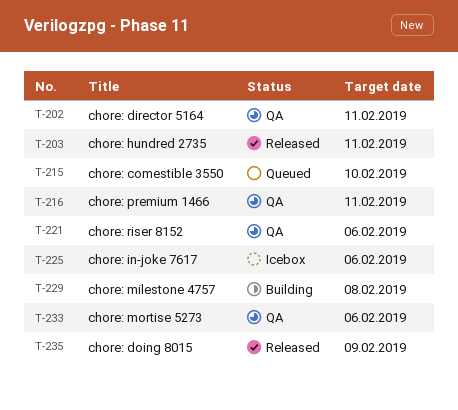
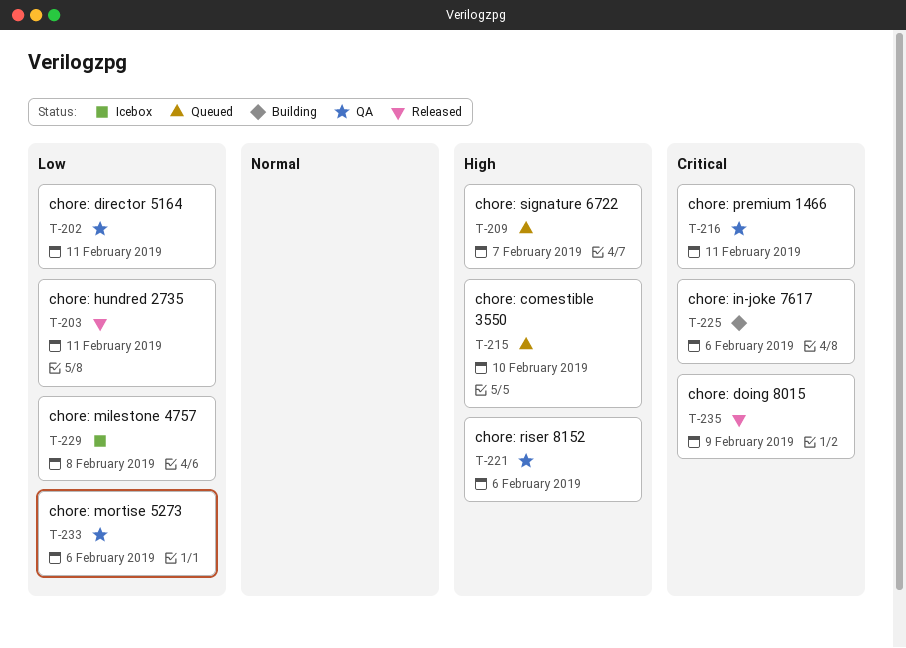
T-209: none -> present
T-225, status: Icebox -> Building
T-229, status: Building -> Icebox

